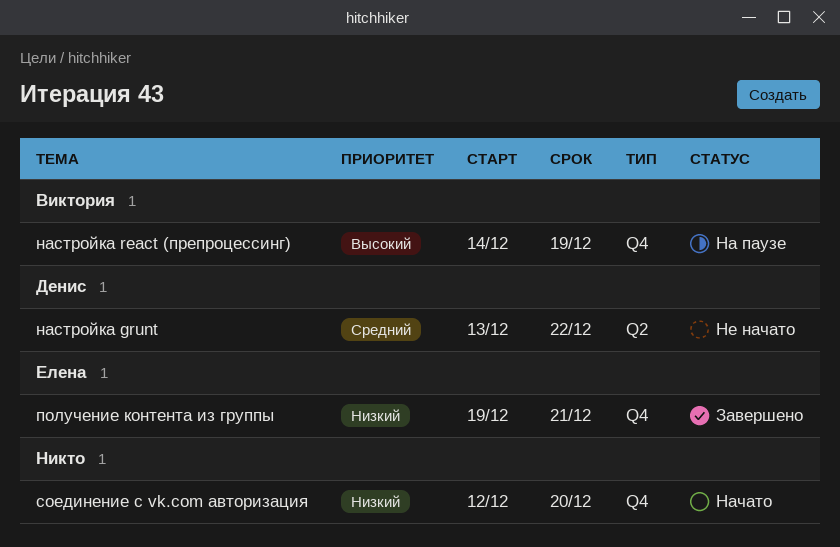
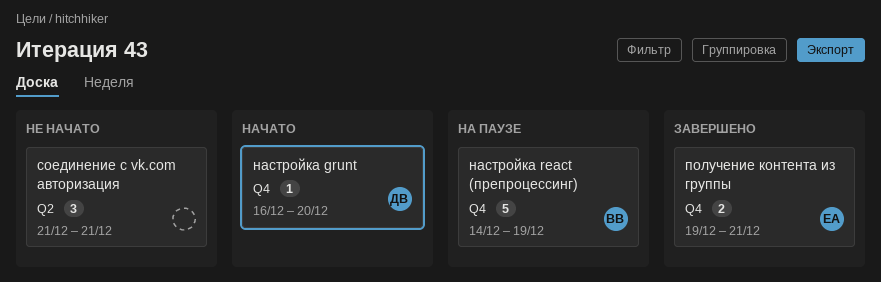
настройка grunt, status: Не начато -> Начато
настройка grunt, label: Q2 -> Q4
настройка grunt, start: Dec 13 -> Dec 16
настройка grunt, due: Dec 22 -> Dec 20
соединение с vk.com авторизация, status: Начато -> Не начато
соединение с vk.com авторизация, label: Q4 -> Q2
соединение с vk.com авторизация, start: Dec 12 -> Dec 21
соединение с vk.com авторизация, due: Dec 20 -> Dec 21

